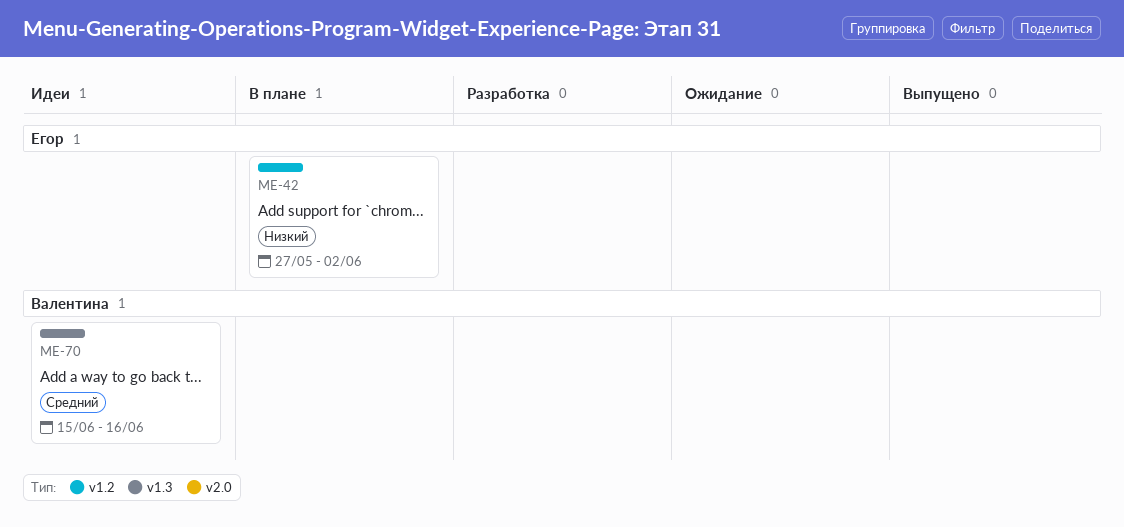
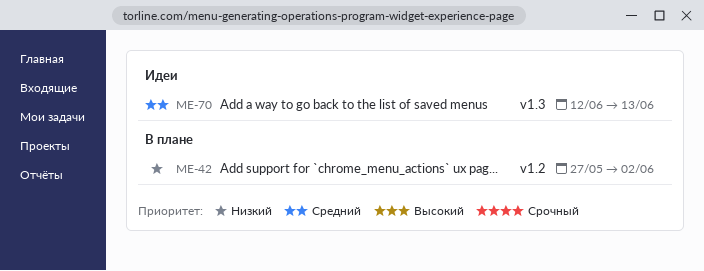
ME-70, start: Jun 15 -> Jun 12
ME-70, due: Jun 16 -> Jun 13

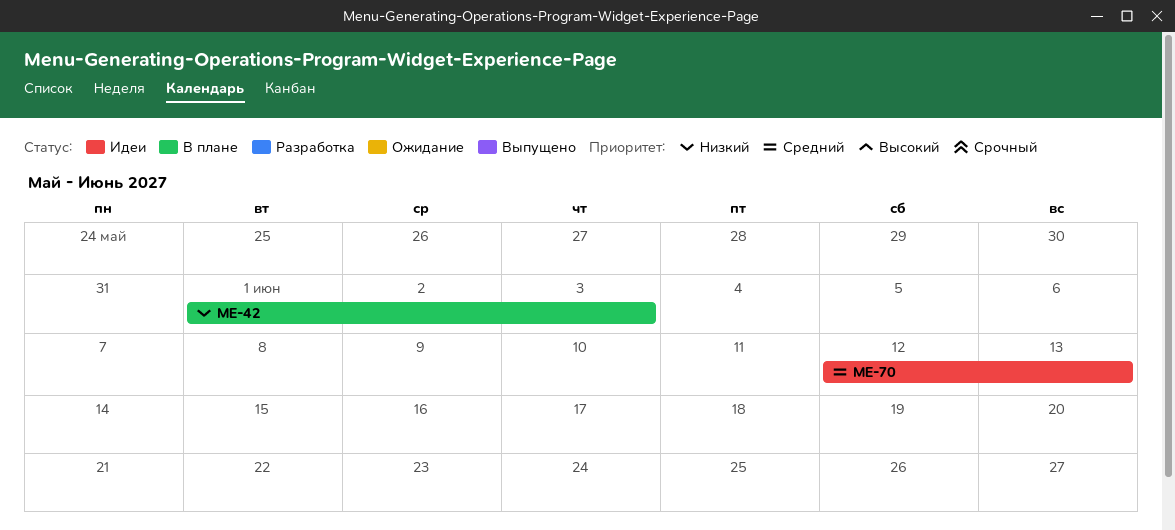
ME-42, start: May 27 -> Jun 1
ME-42, due: Jun 2 -> Jun 3

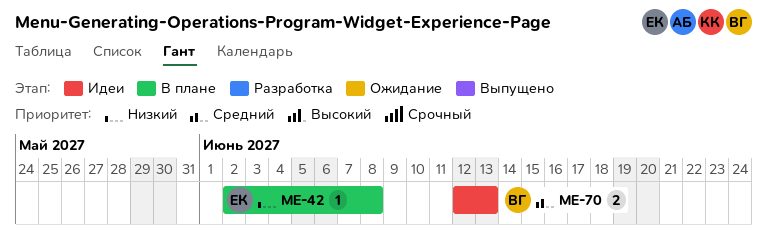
ME-42, start: Jun 1 -> Jun 2
ME-42, due: Jun 3 -> Jun 8

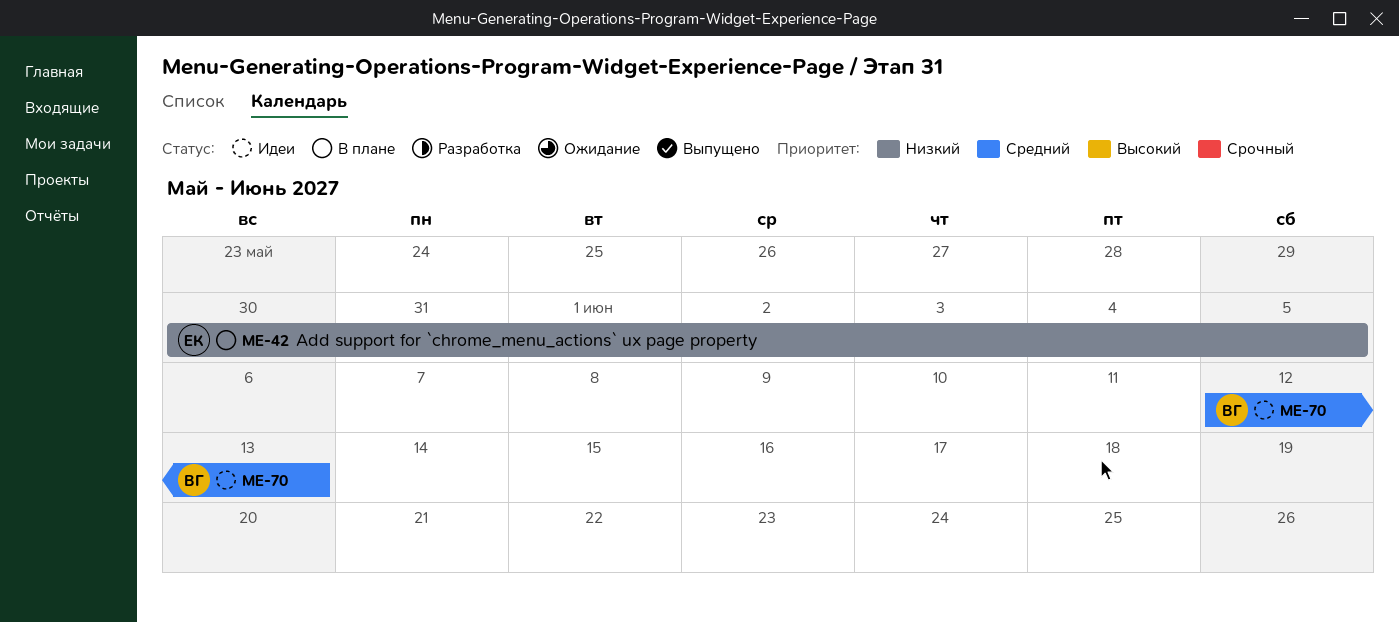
ME-42, start: Jun 2 -> May 30
ME-42, due: Jun 8 -> Jun 5

